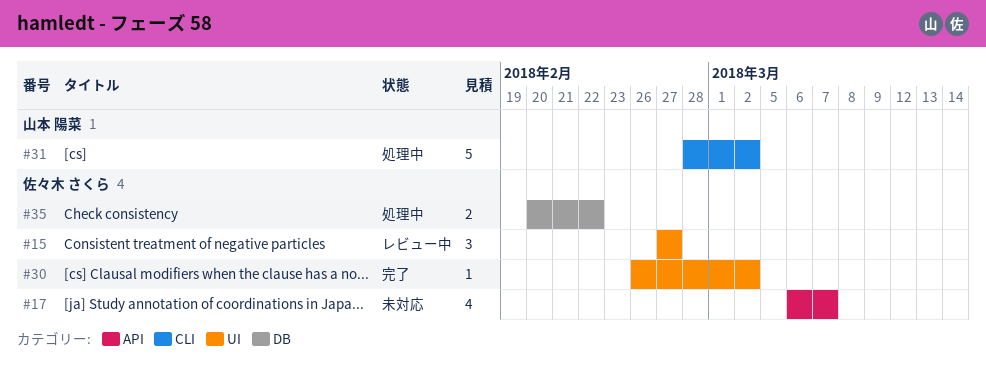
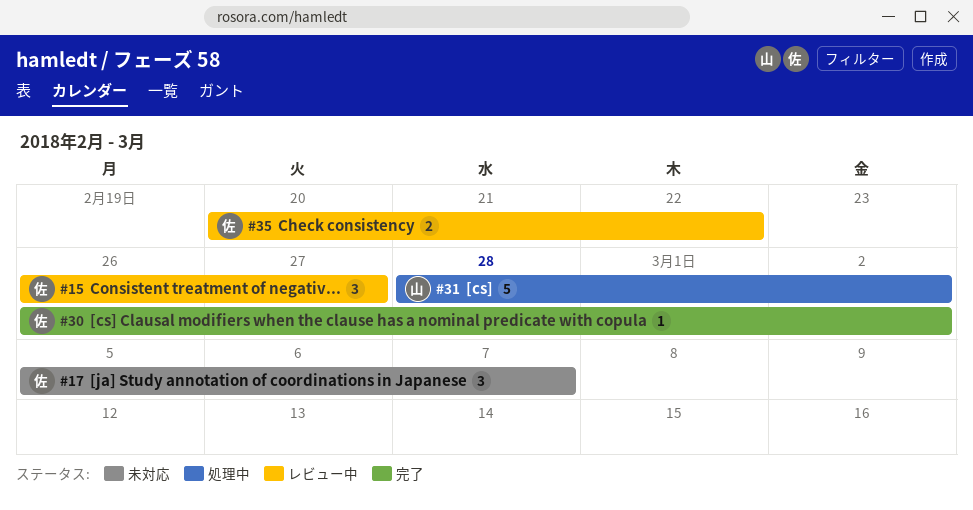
#15, start: Feb 27 -> Feb 26
#17, estimate: 4 -> 3
#17, start: Mar 6 -> Mar 5
#35, status: 処理中 -> レビュー中

